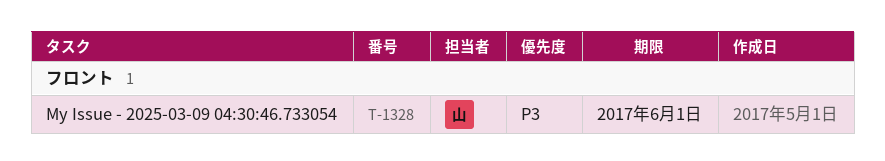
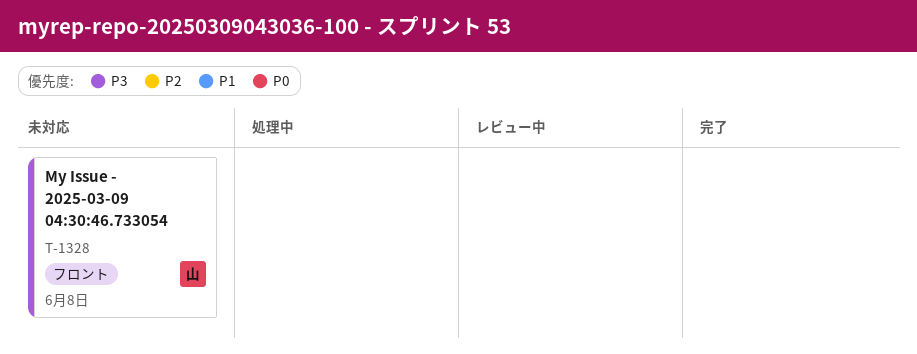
T-1328, due: Jun 1 -> Jun 8

